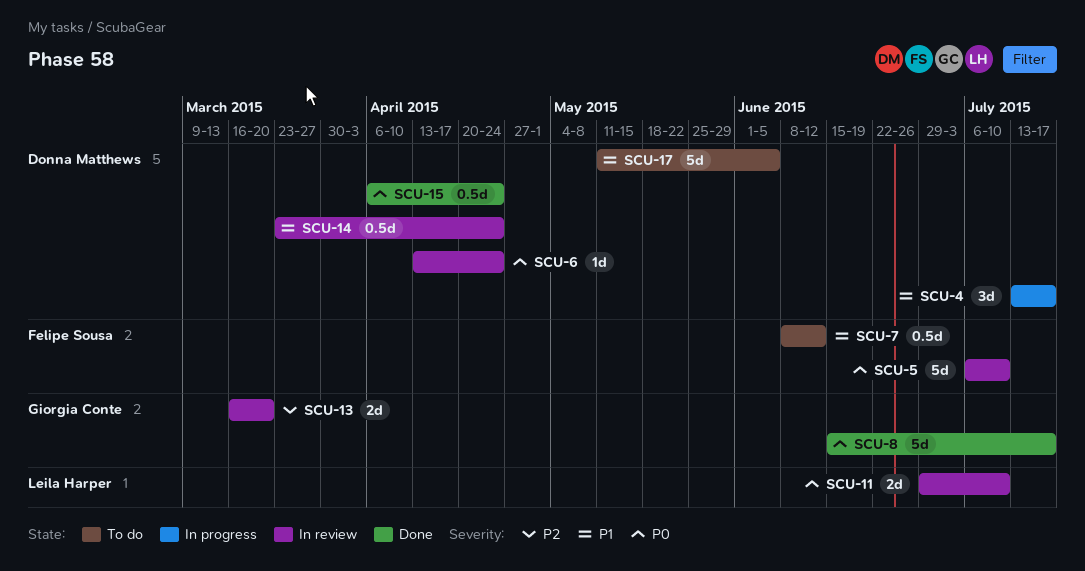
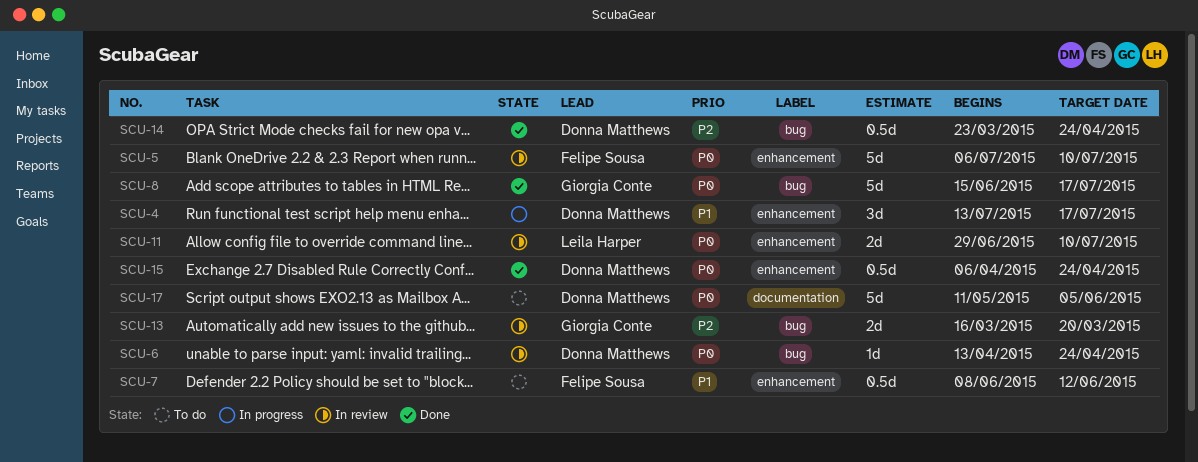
SCU-14, status: In review -> Done
SCU-14, priority: P1 -> P2
SCU-17, priority: P1 -> P0

